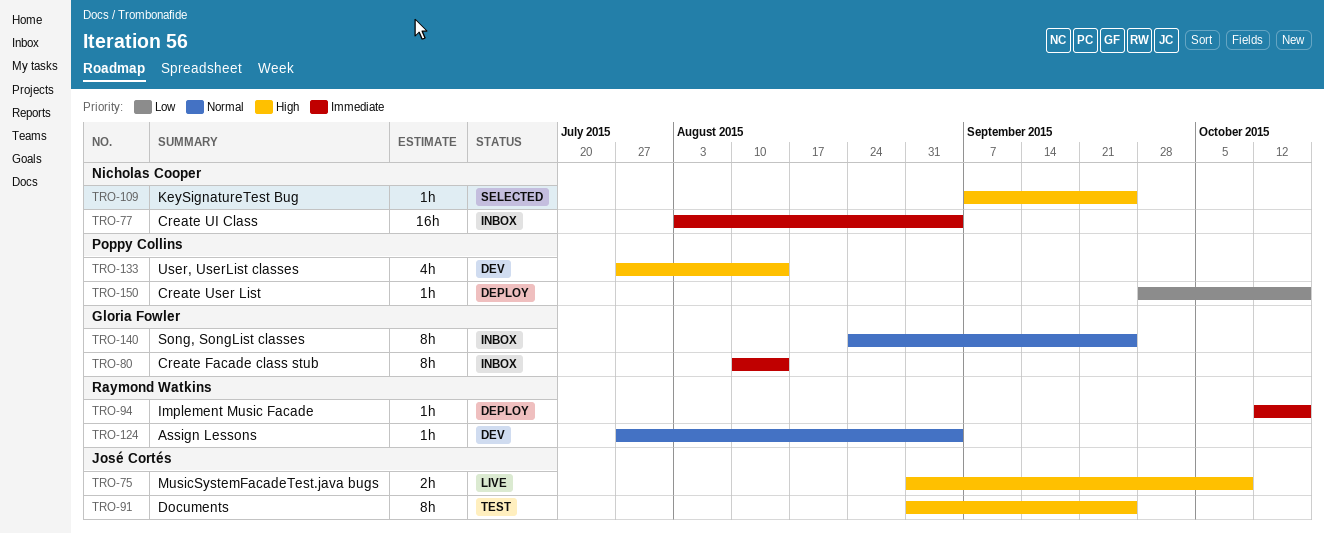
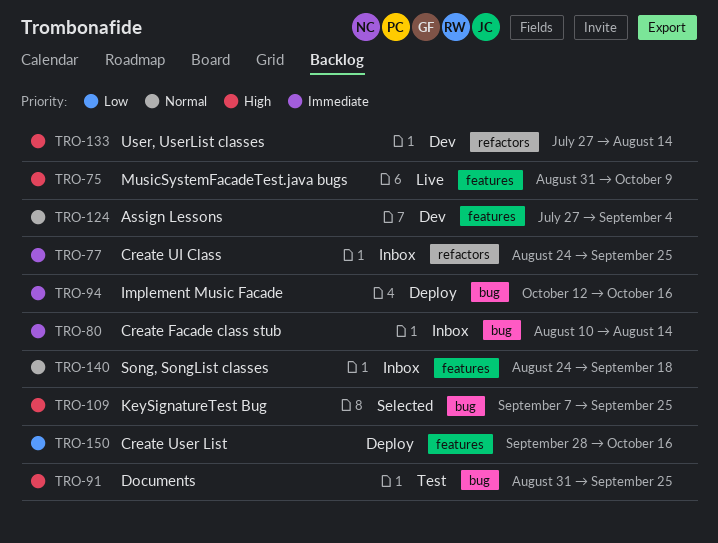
TRO-77, start: Aug 3 -> Aug 24
TRO-77, due: Sep 4 -> Sep 25
TRO-140, due: Sep 25 -> Sep 18

